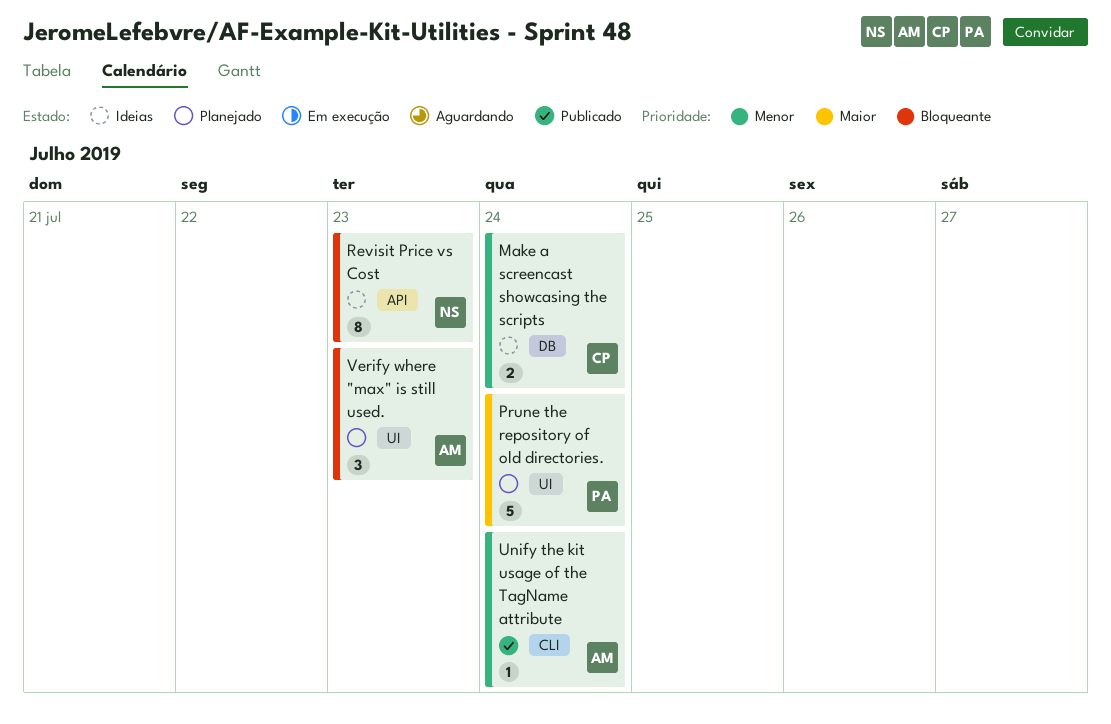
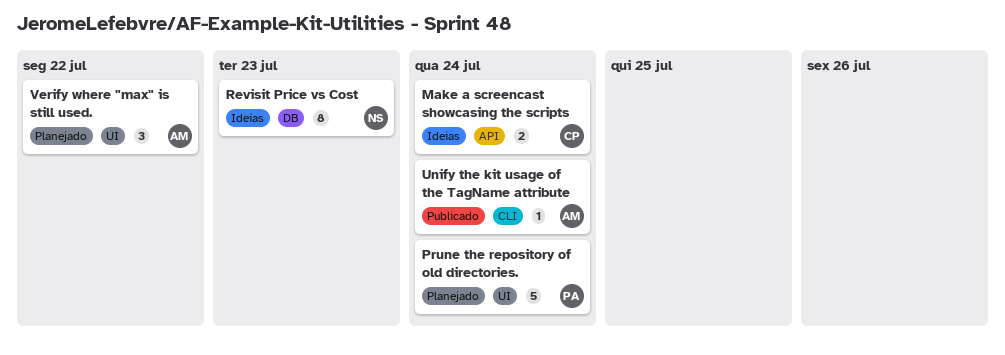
Make a screencast showcasing the scripts, label: DB -> API
Revisit Price vs Cost, label: API -> DB
Verify where "max" is still used., due: Jul 23 -> Jul 22

